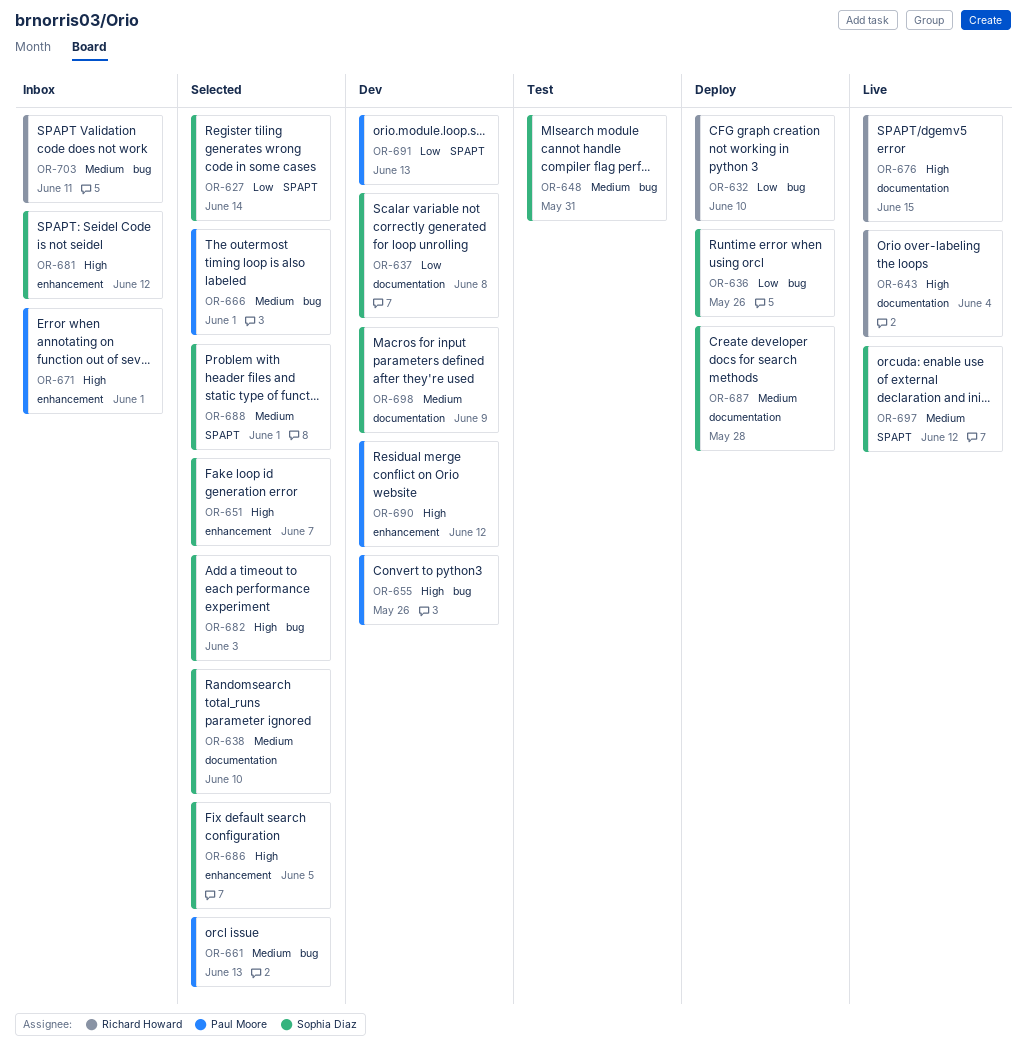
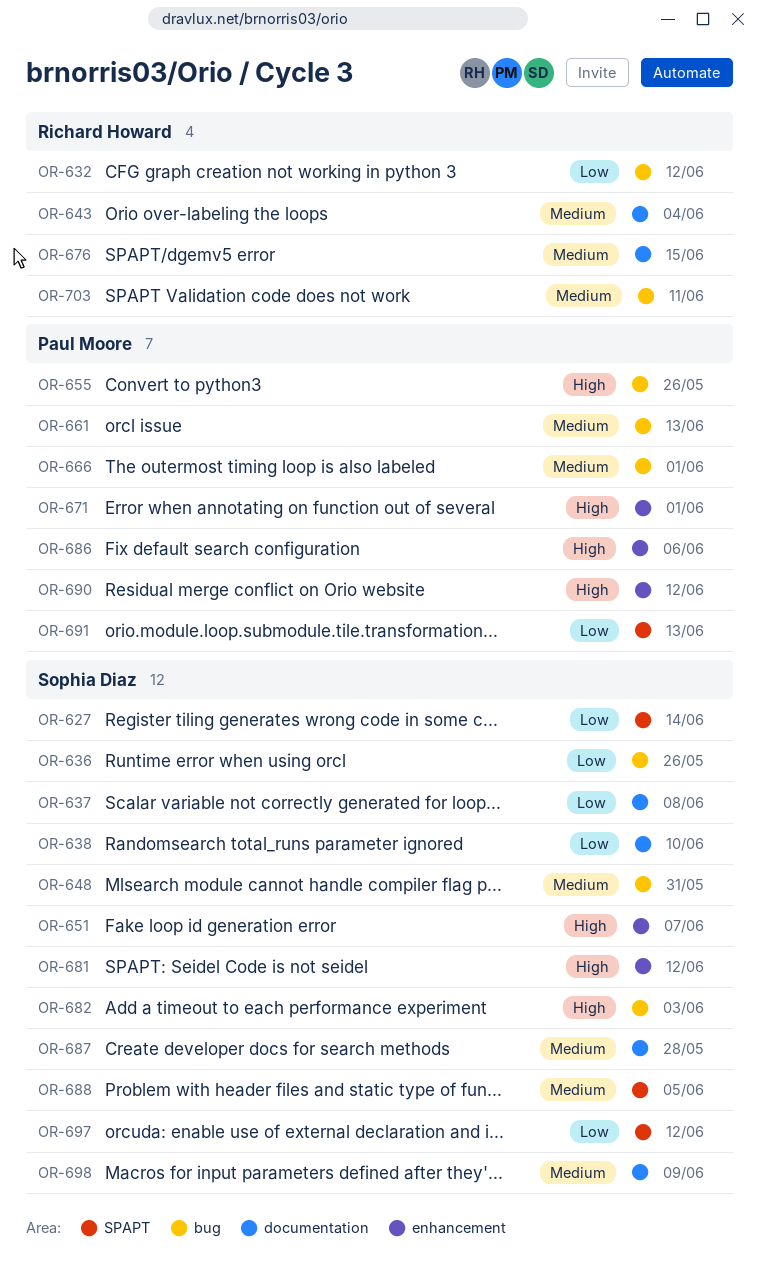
OR-632, due: Jun 10 -> Jun 12
OR-638, priority: Medium -> Low
OR-643, priority: High -> Medium
OR-676, priority: High -> Medium
OR-686, owner: Sophia Diaz -> Paul Moore
OR-686, due: Jun 5 -> Jun 6
OR-688, due: Jun 1 -> Jun 5
OR-697, priority: Medium -> Low

